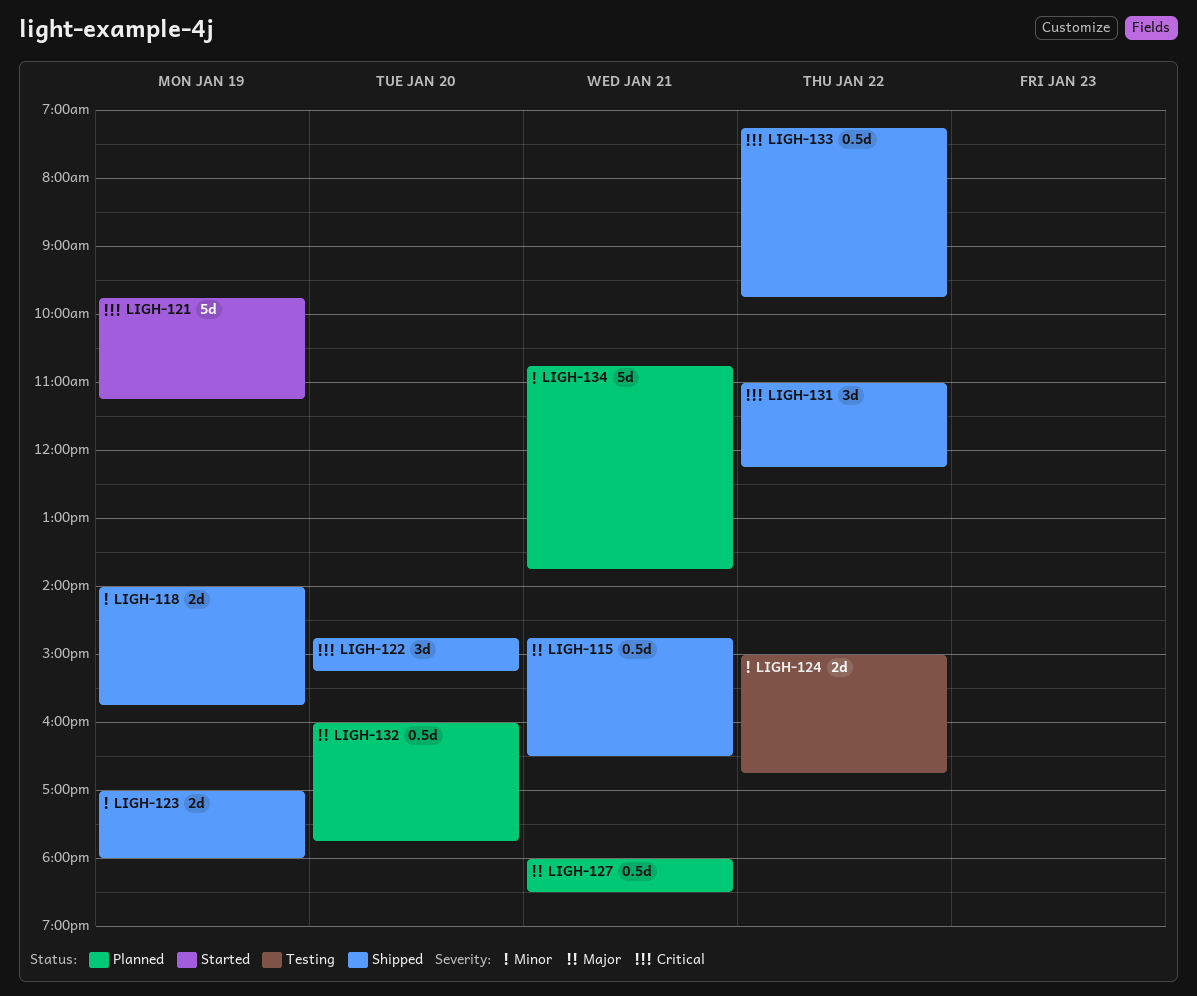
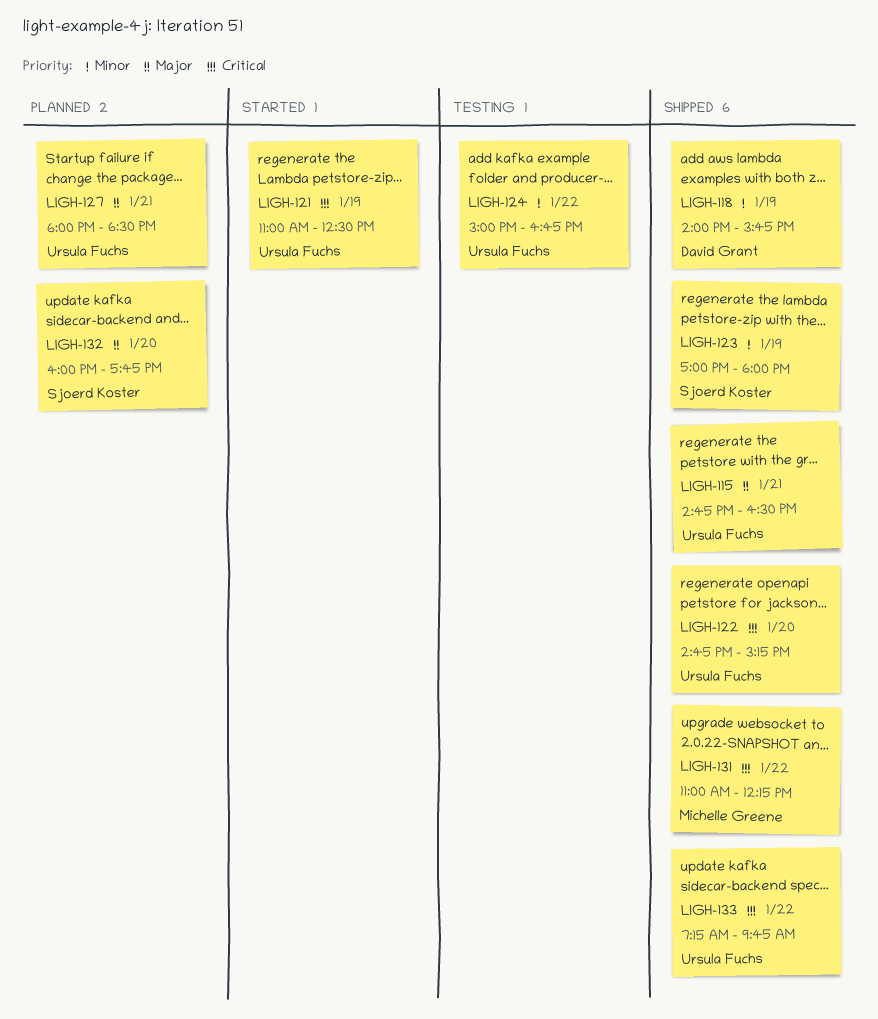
LIGH-121, begins: 09:45 -> 11:00
LIGH-121, ends: 11:15 -> 12:30
LIGH-134: present -> none

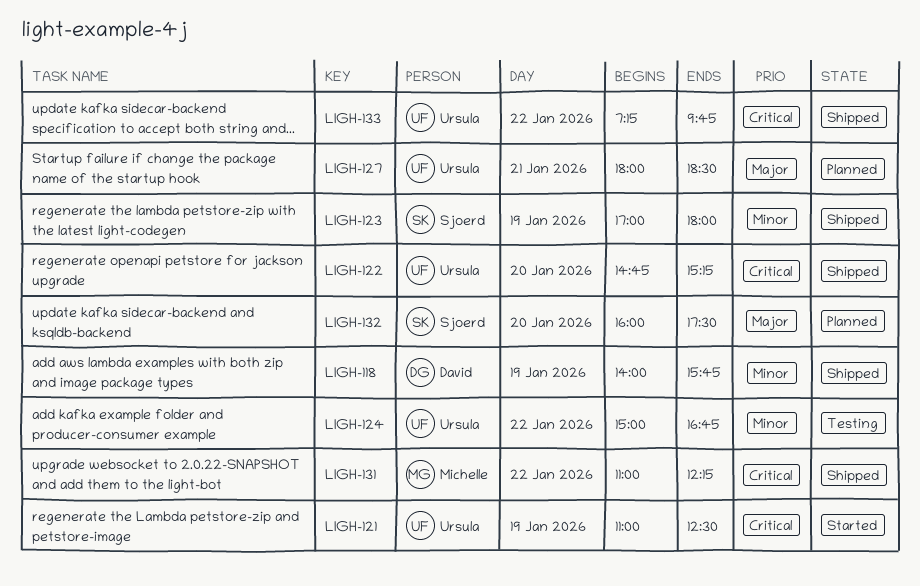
LIGH-115: present -> none
LIGH-132, ends: 17:45 -> 17:30

